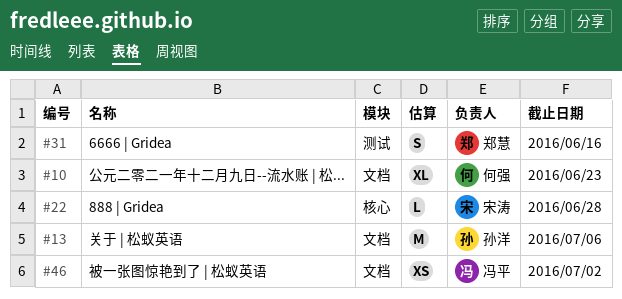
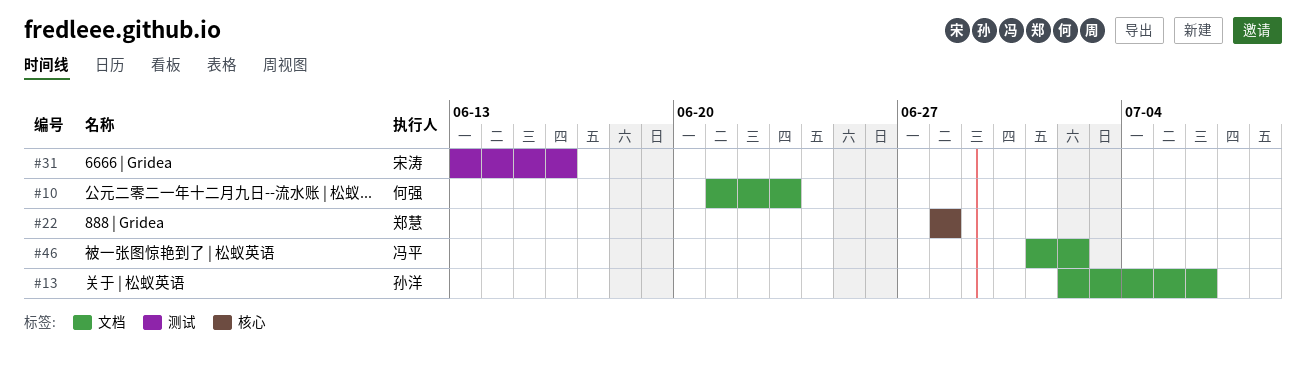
#22, owner: 宋涛 -> 郑慧
#31, owner: 郑慧 -> 宋涛

